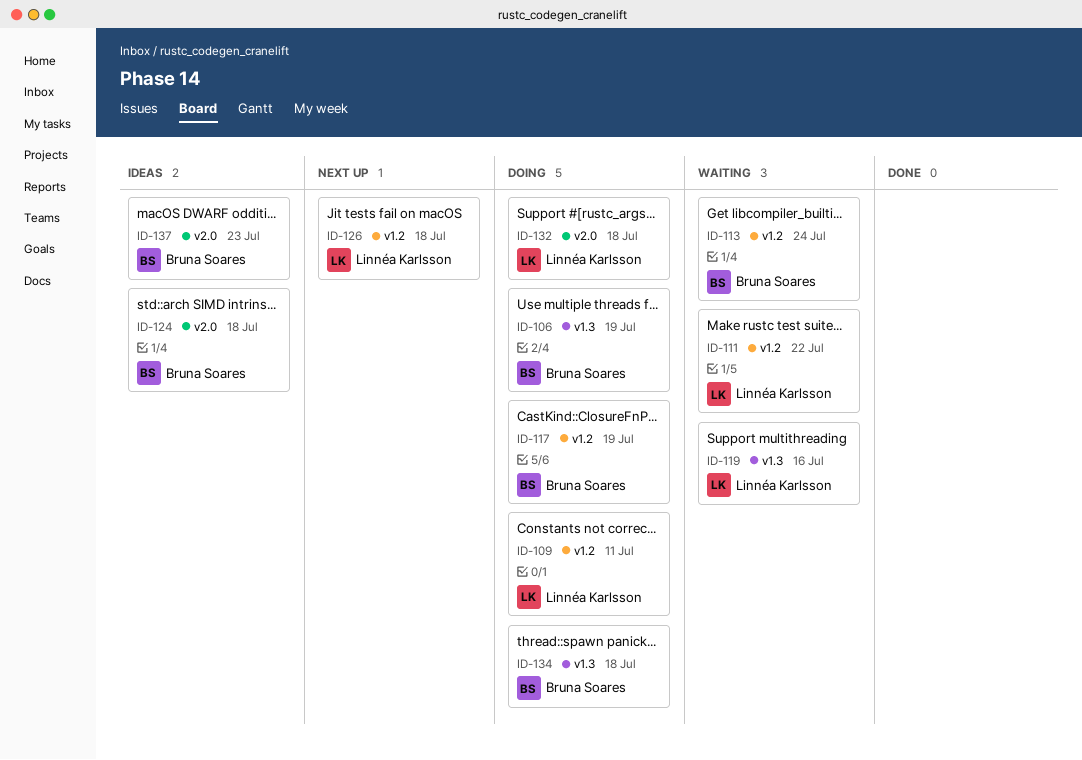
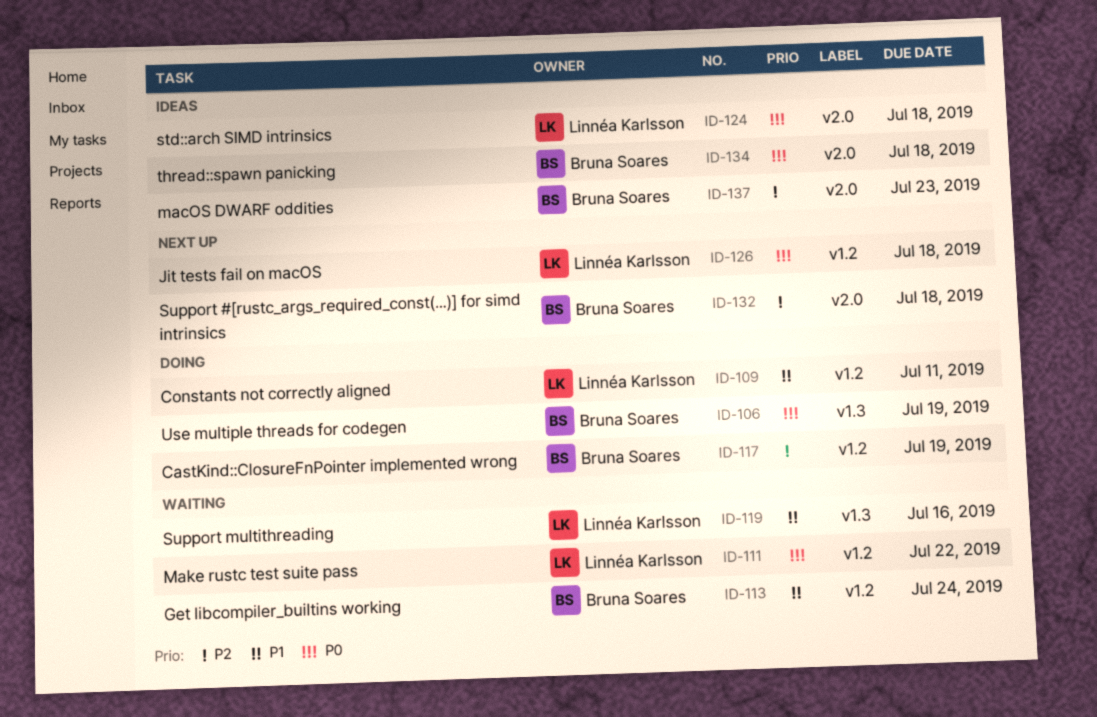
ID-124, owner: Bruna Soares -> Linnéa Karlsson
ID-132, status: Doing -> Next up
ID-132, owner: Linnéa Karlsson -> Bruna Soares
ID-134, status: Doing -> Ideas
ID-134, label: v1.3 -> v2.0

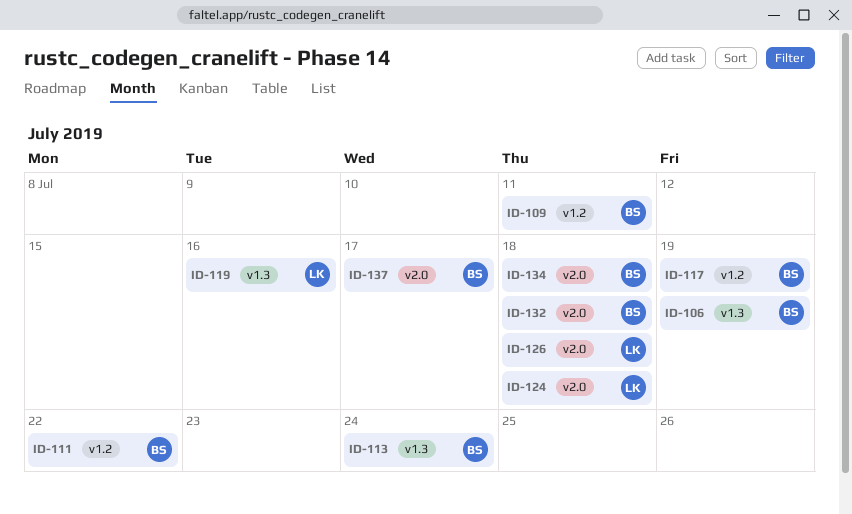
ID-109, owner: Linnéa Karlsson -> Bruna Soares
ID-111, owner: Linnéa Karlsson -> Bruna Soares
ID-113, label: v1.2 -> v1.3
ID-126, label: v1.2 -> v2.0
ID-137, due: Jul 23 -> Jul 17

